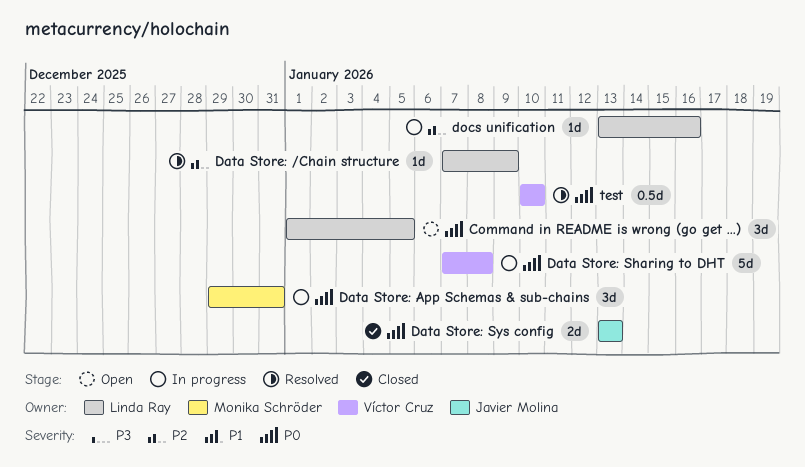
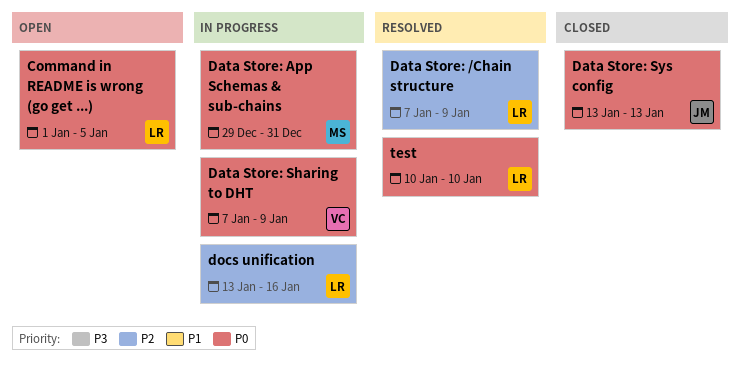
Data Store: Sharing to DHT, due: Jan 8 -> Jan 9
test, owner: Víctor Cruz -> Linda Ray

